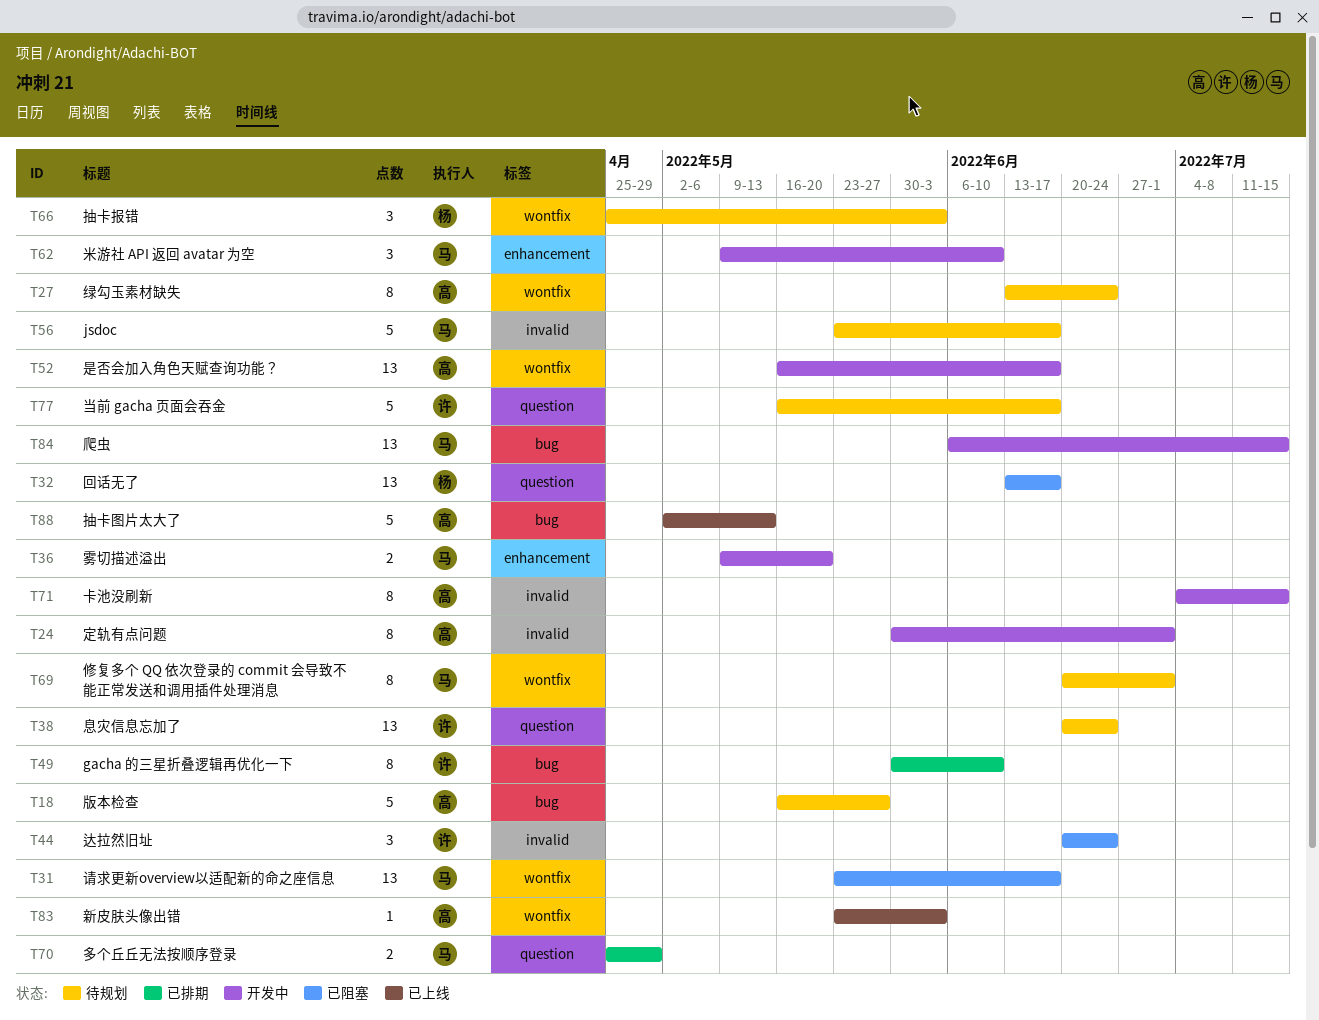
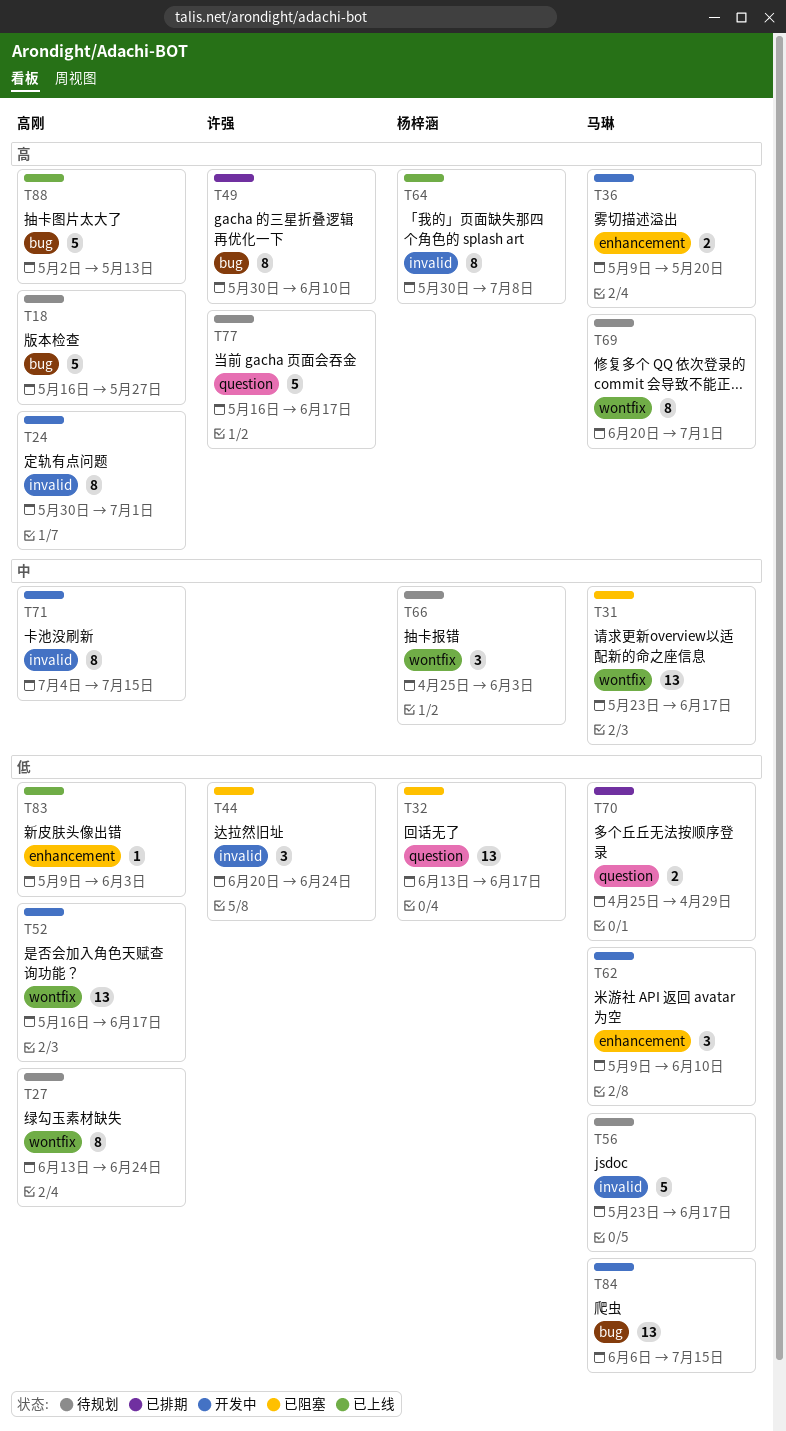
T38: present -> none
T64: none -> present
T83, label: wontfix -> enhancement
T83, start: May 23 -> May 9

